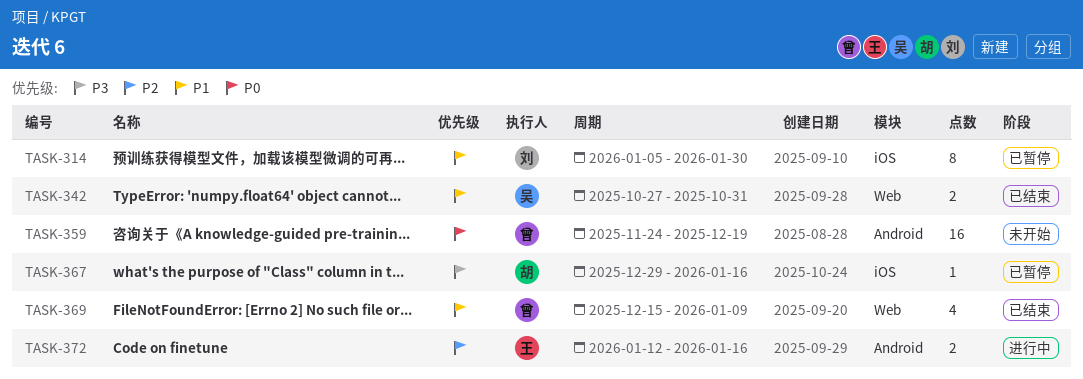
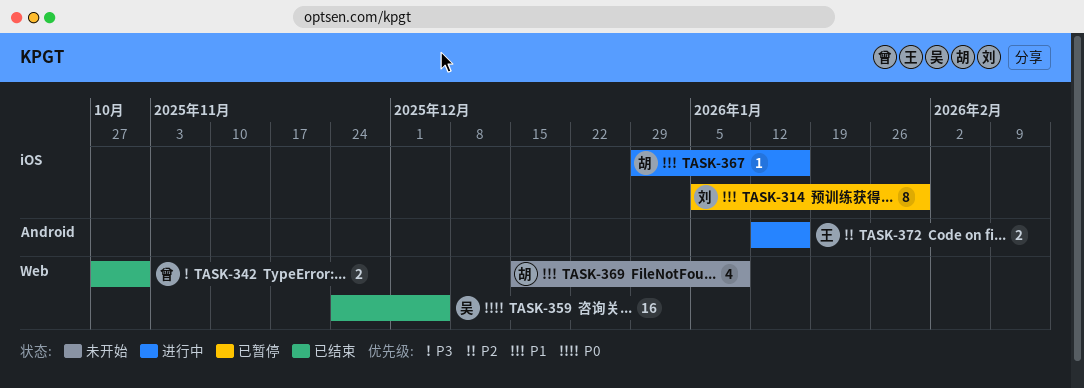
TASK-342, owner: 吴 -> 曾
TASK-342, priority: P1 -> P3
TASK-359, status: 未开始 -> 已结束
TASK-359, owner: 曾 -> 吴
TASK-359, label: Android -> Web
TASK-359, due: Dec 19 -> Dec 5
TASK-367, status: 已暂停 -> 进行中
TASK-367, priority: P3 -> P1
TASK-369, status: 已结束 -> 未开始
TASK-369, owner: 曾 -> 胡

